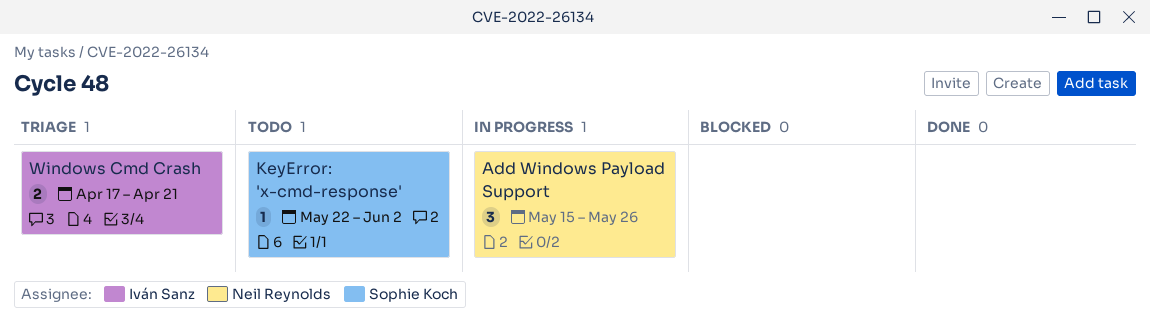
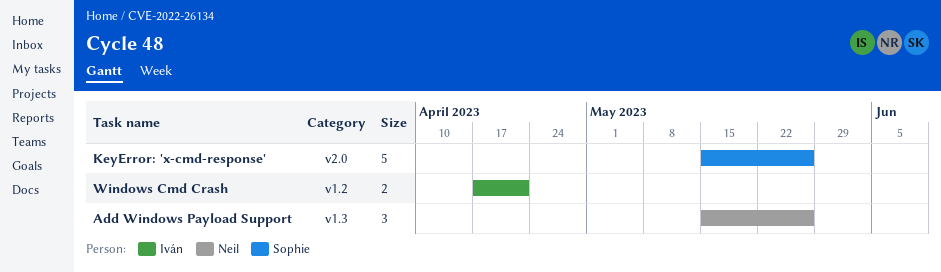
KeyError: 'x-cmd-response', estimate: 1 -> 5
KeyError: 'x-cmd-response', start: May 22 -> May 15
KeyError: 'x-cmd-response', due: Jun 2 -> May 26

